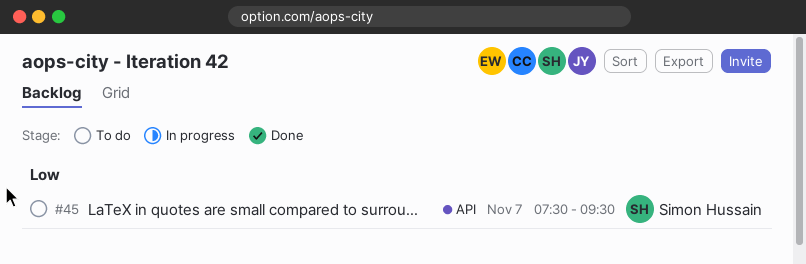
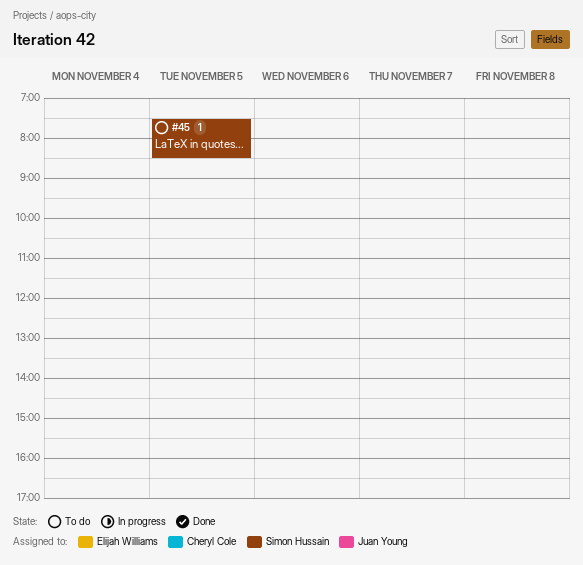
#45, day: Nov 7 -> Nov 5
#45, ends: 09:30 -> 08:30

